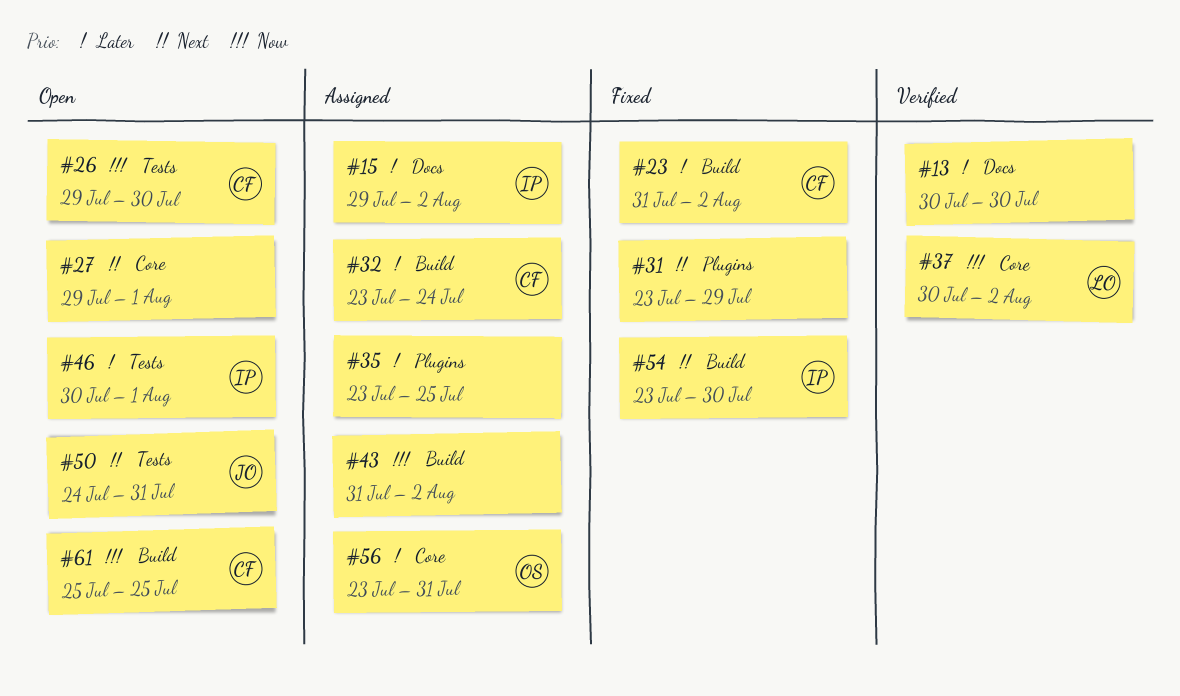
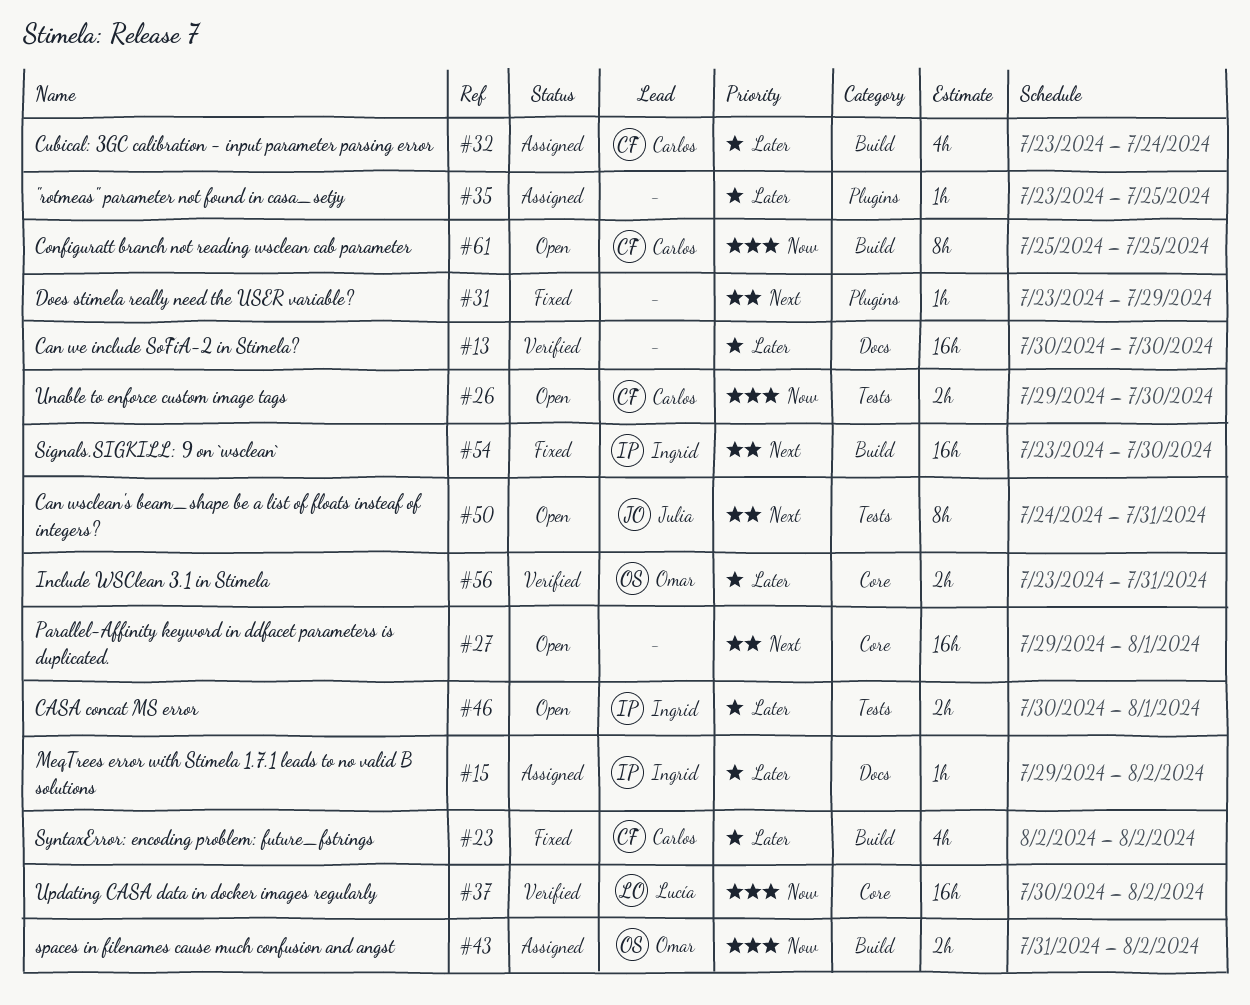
#23, start: Jul 31 -> Aug 2
#43, owner: none -> Omar
#56, status: Assigned -> Verified

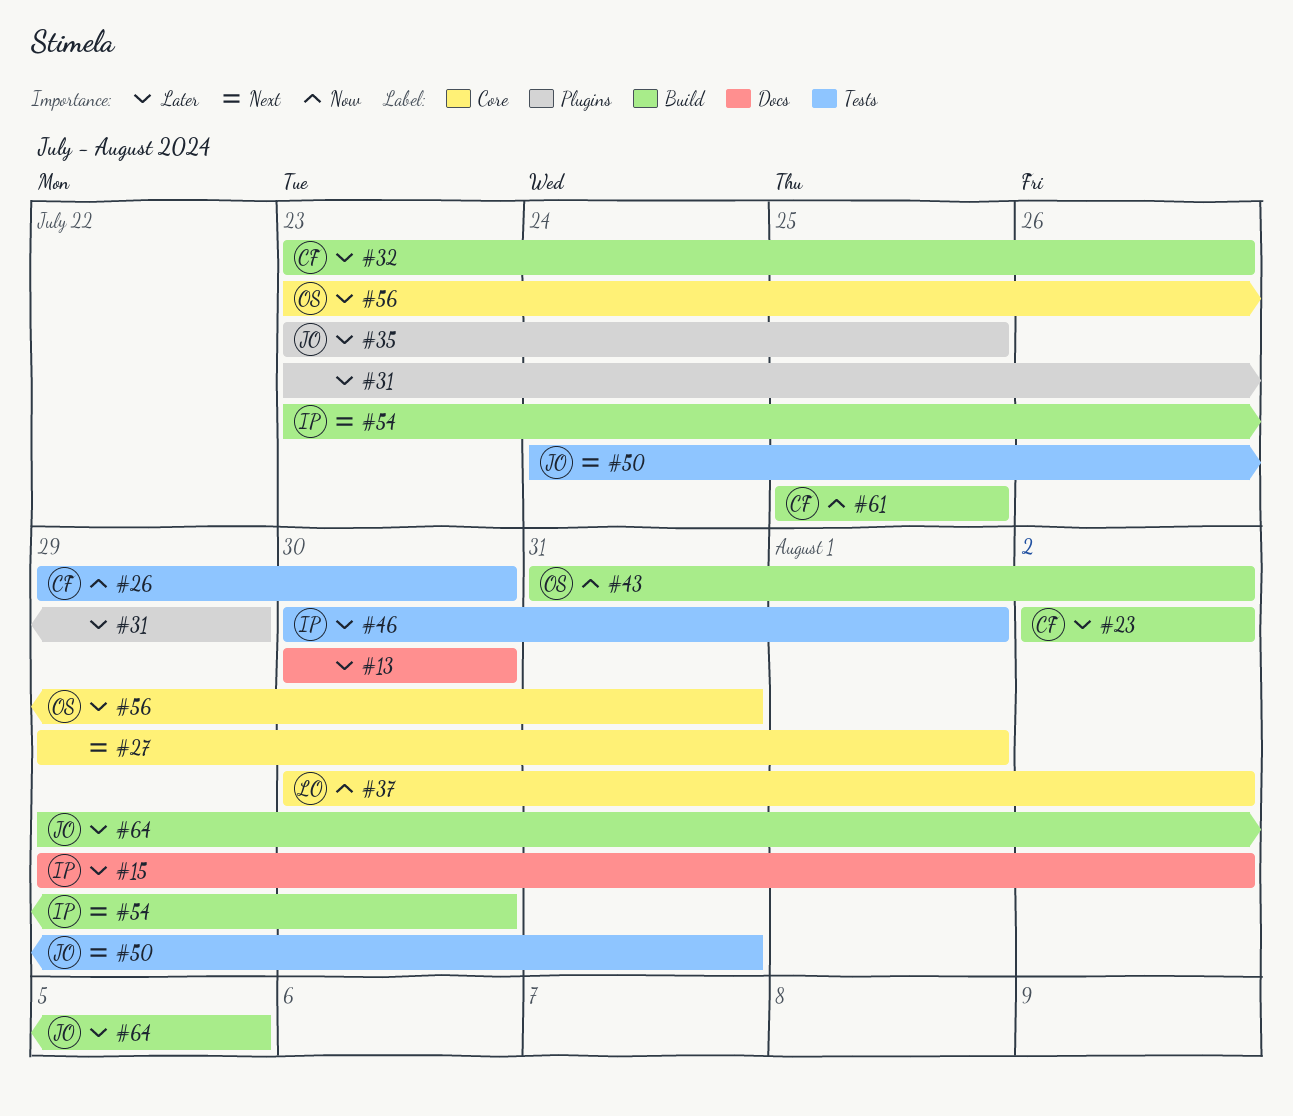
#31, priority: Next -> Later
#32, due: Jul 24 -> Jul 26
#35, owner: none -> Julia
#64: none -> present

